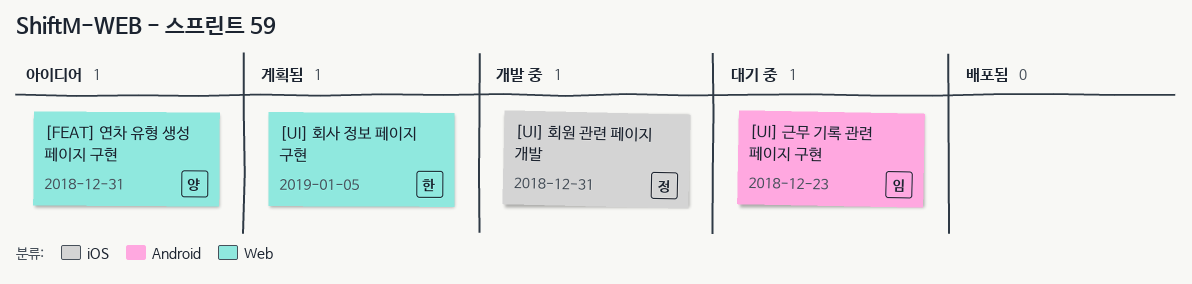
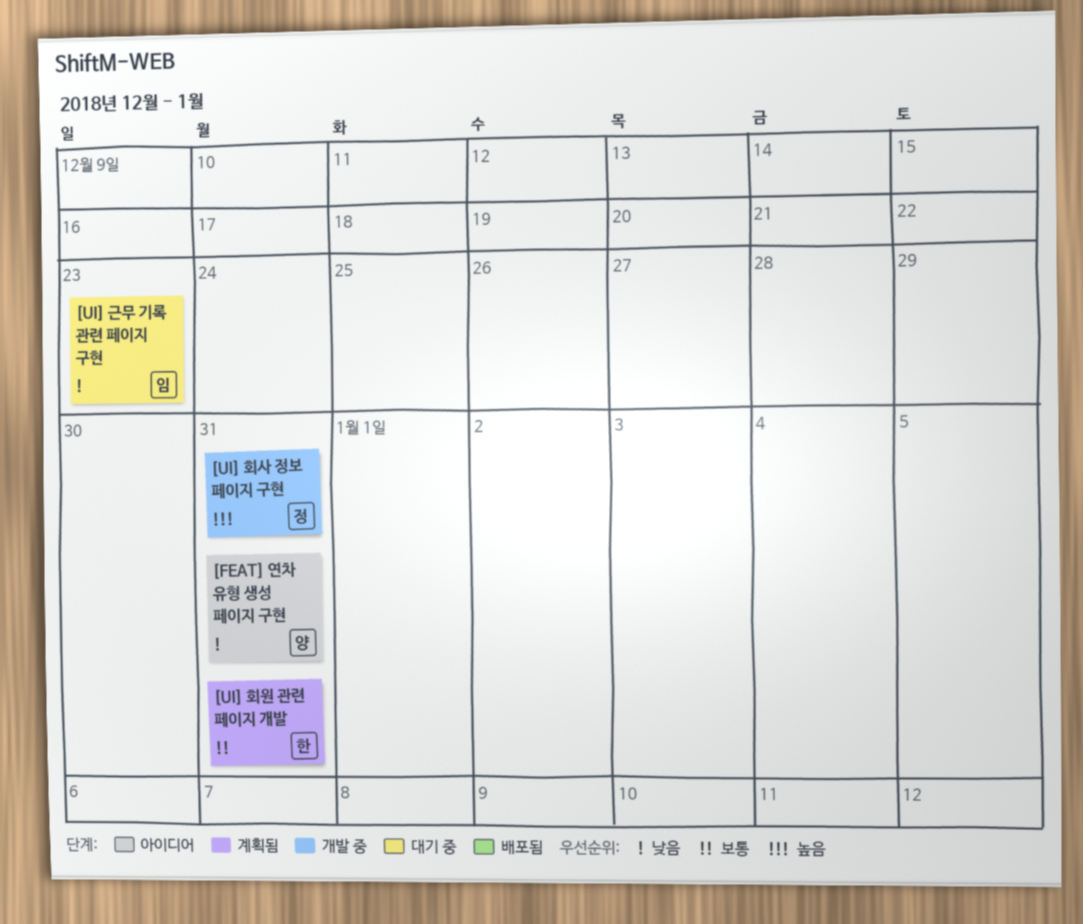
[UI] 회사 정보 페이지 구현, status: 계획됨 -> 개발 중
[UI] 회사 정보 페이지 구현, owner: 한 -> 정
[UI] 회사 정보 페이지 구현, due: Jan 5 -> Dec 31
[UI] 회원 관련 페이지 개발, status: 개발 중 -> 계획됨
[UI] 회원 관련 페이지 개발, owner: 정 -> 한

